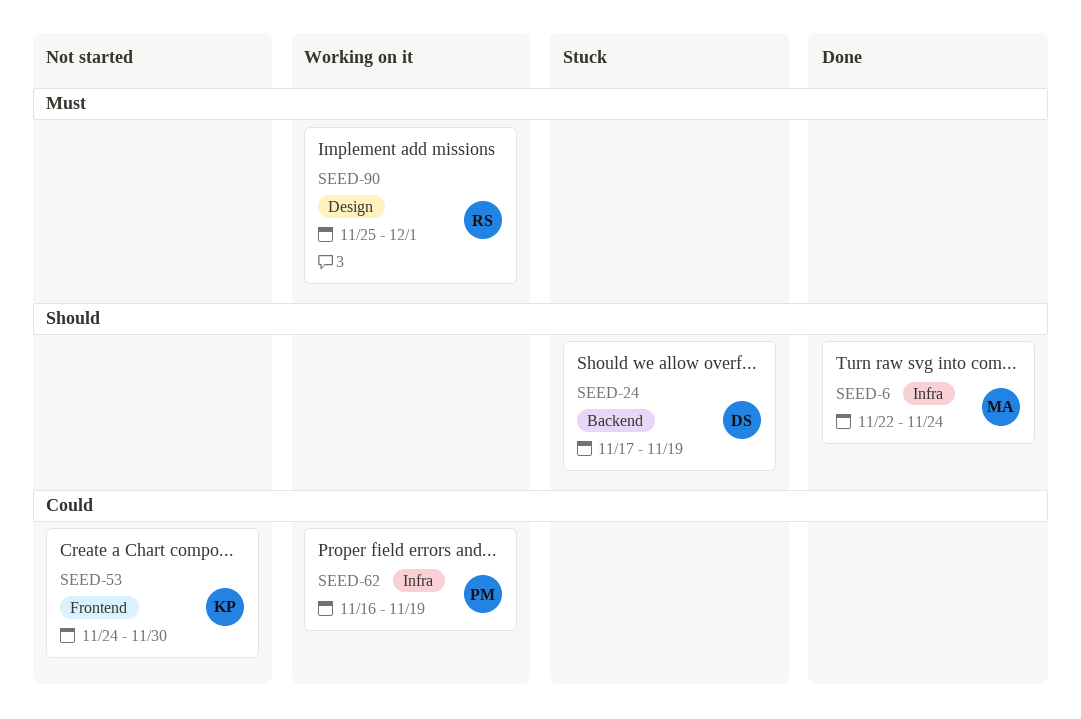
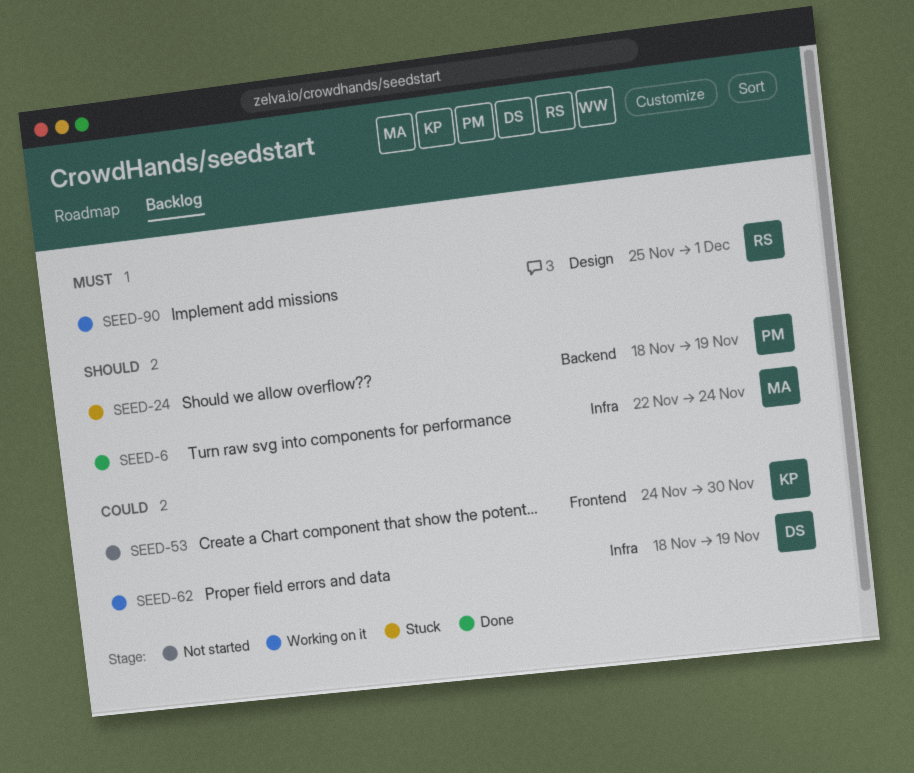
SEED-24, owner: DS -> PM
SEED-24, start: Nov 17 -> Nov 18
SEED-62, owner: PM -> DS
SEED-62, start: Nov 16 -> Nov 18

